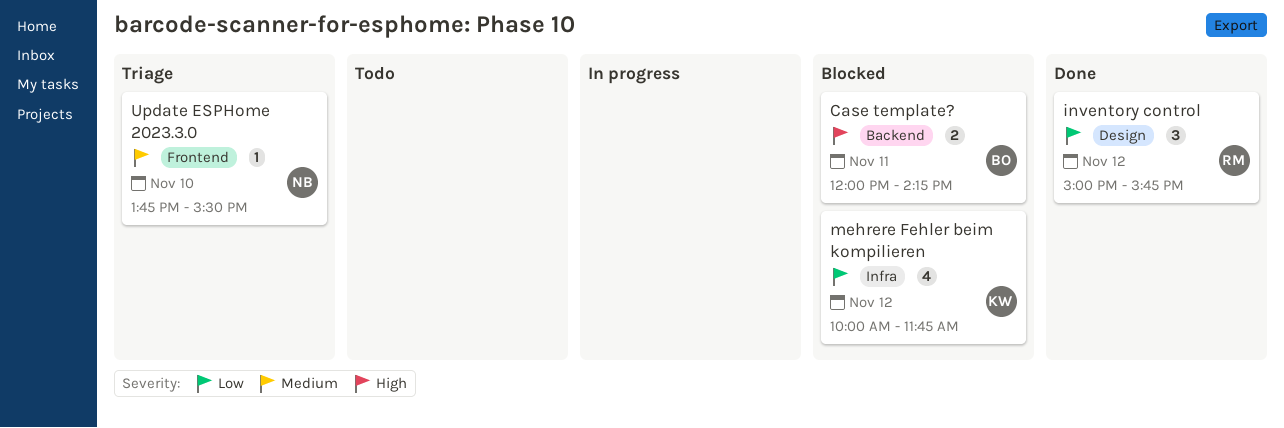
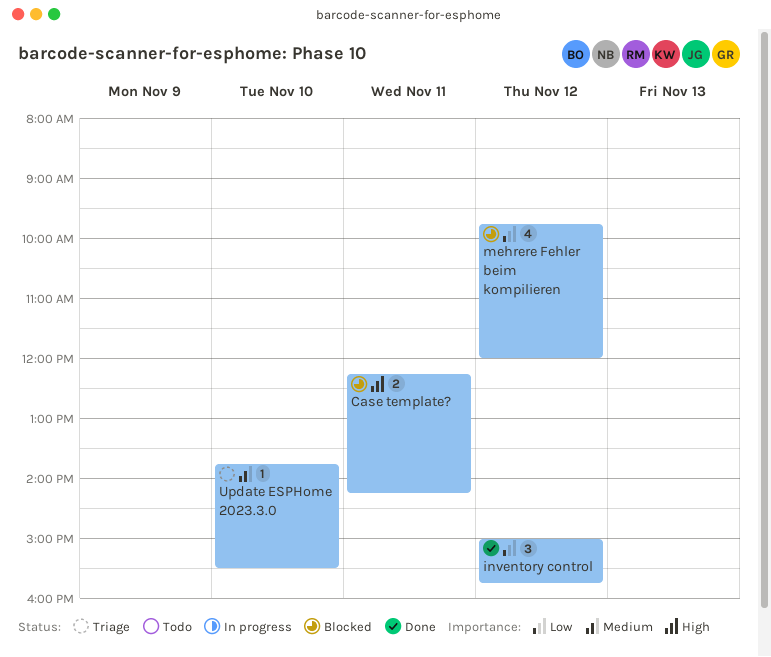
Case template?, begins: 12:00 -> 12:15
mehrere Fehler beim kompilieren, begins: 10:00 -> 09:45
mehrere Fehler beim kompilieren, ends: 11:45 -> 12:00

